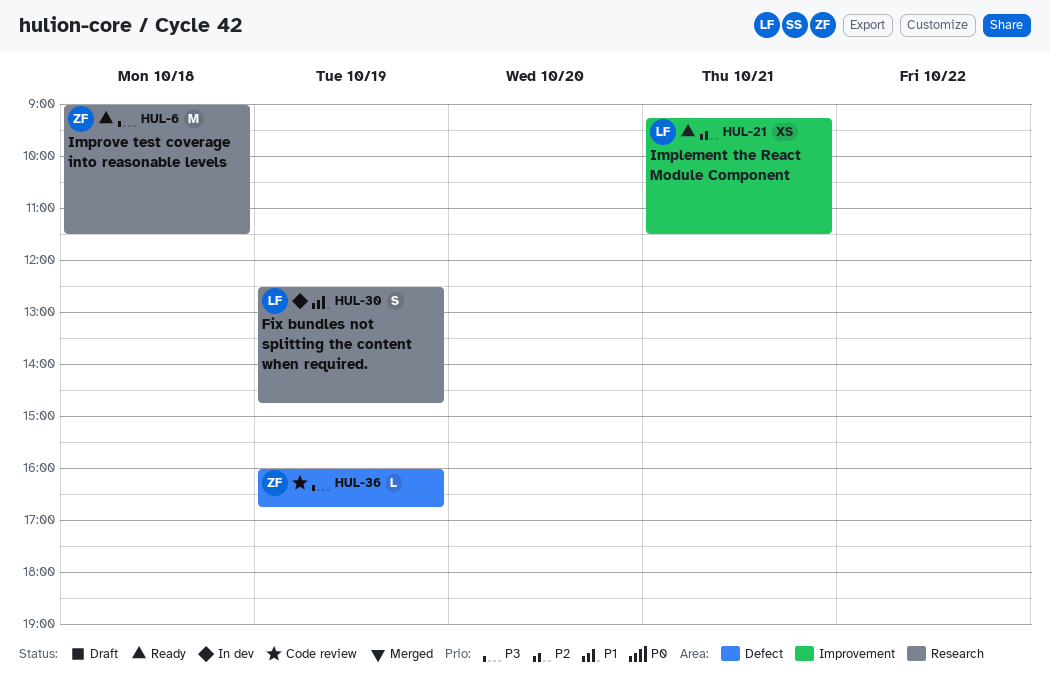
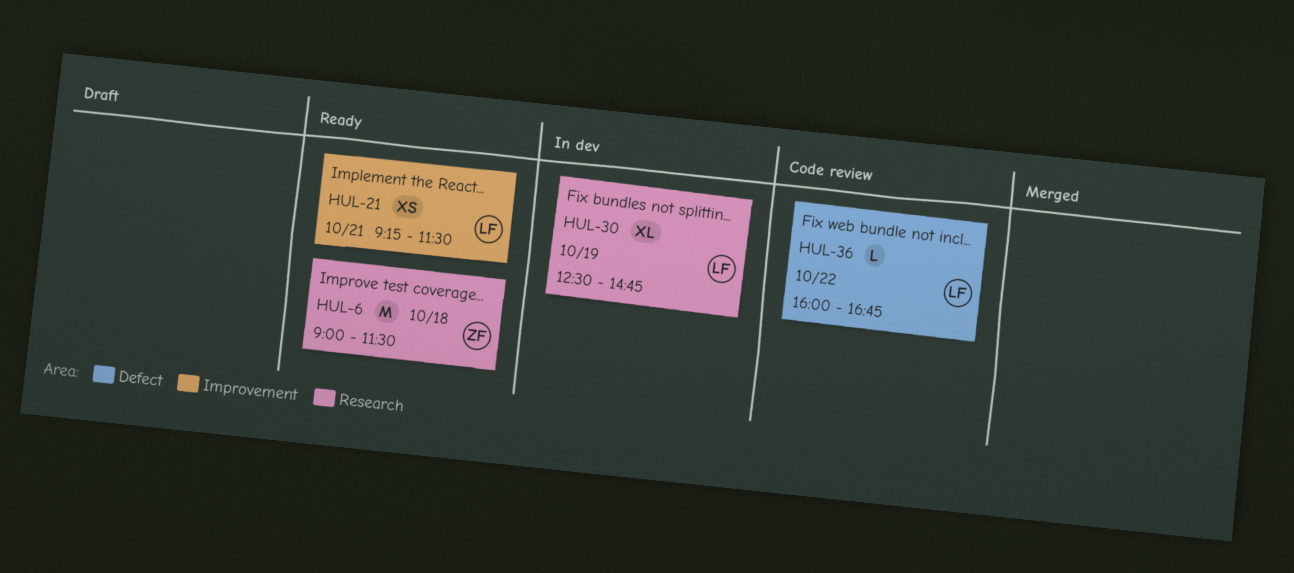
HUL-30, estimate: S -> XL
HUL-36, owner: ZF -> LF
HUL-36, day: Oct 19 -> Oct 22

